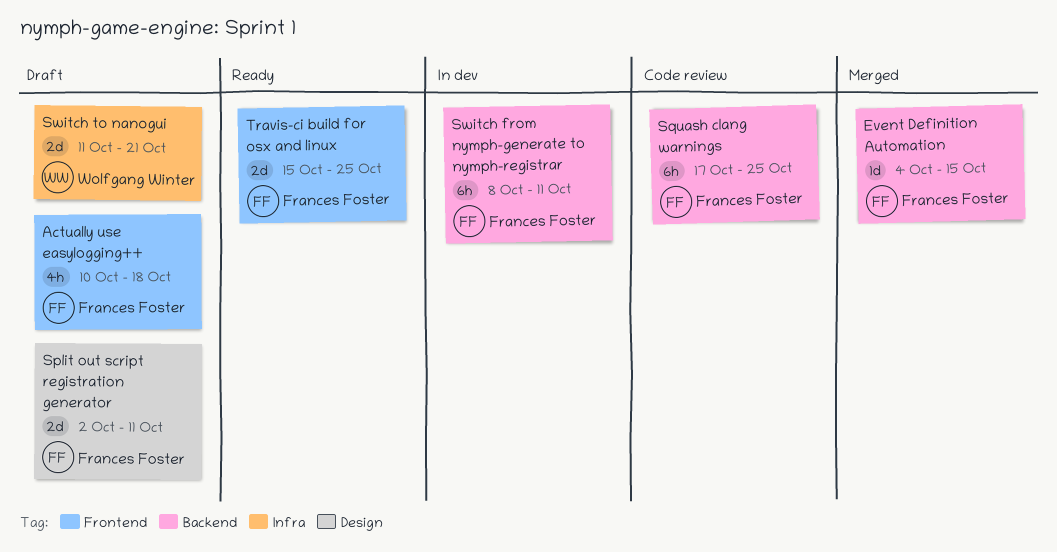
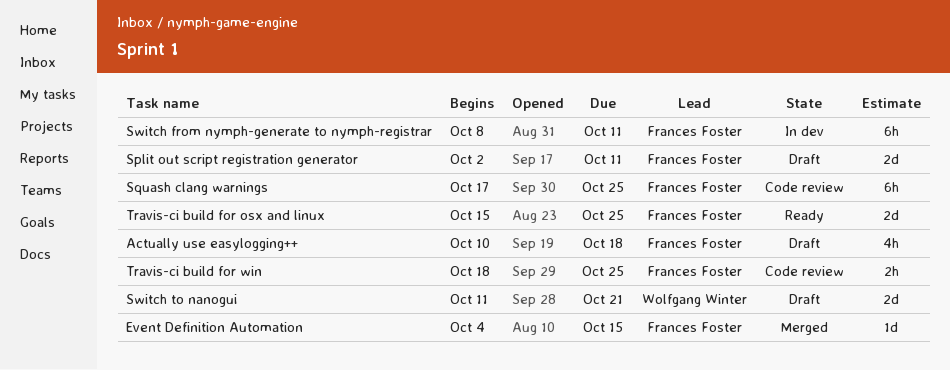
Travis-ci build for win: none -> present

